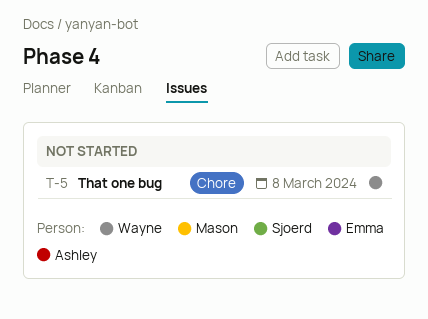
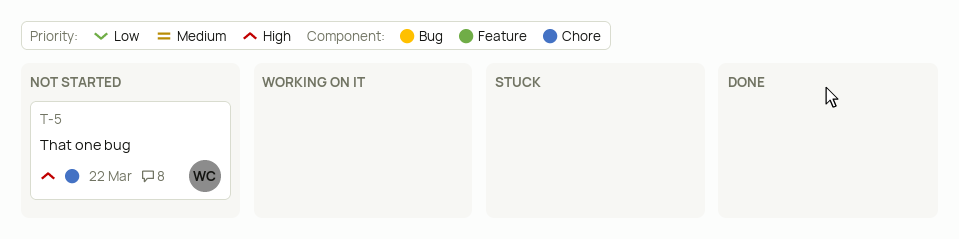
T-5, due: Mar 8 -> Mar 22

